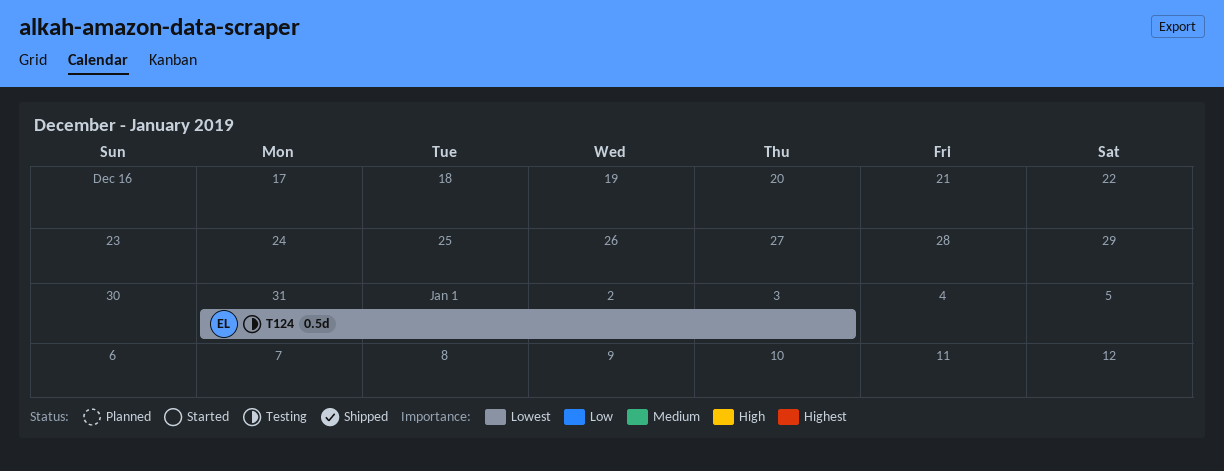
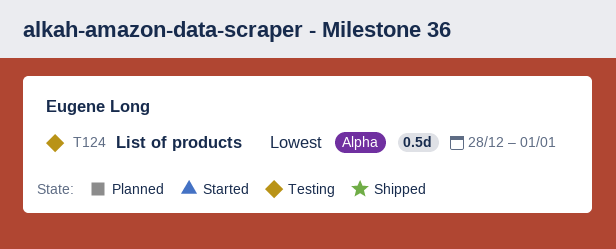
T124, start: Dec 31 -> Dec 28
T124, due: Jan 3 -> Jan 1

